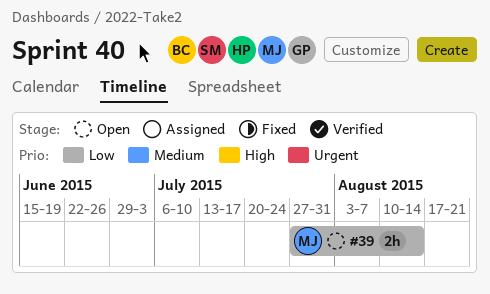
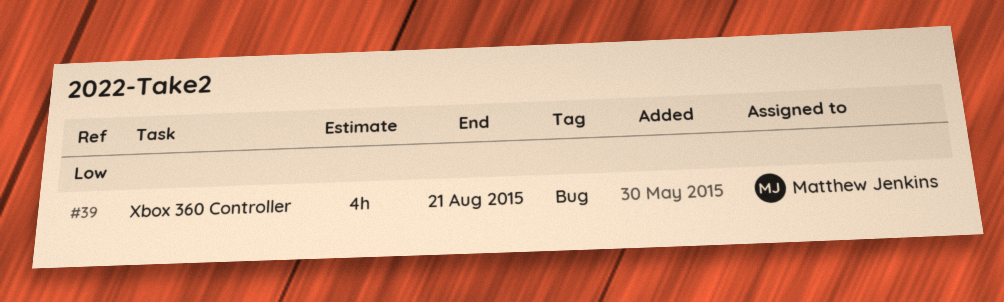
#39, estimate: 2h -> 4h
#39, due: Aug 14 -> Aug 21

